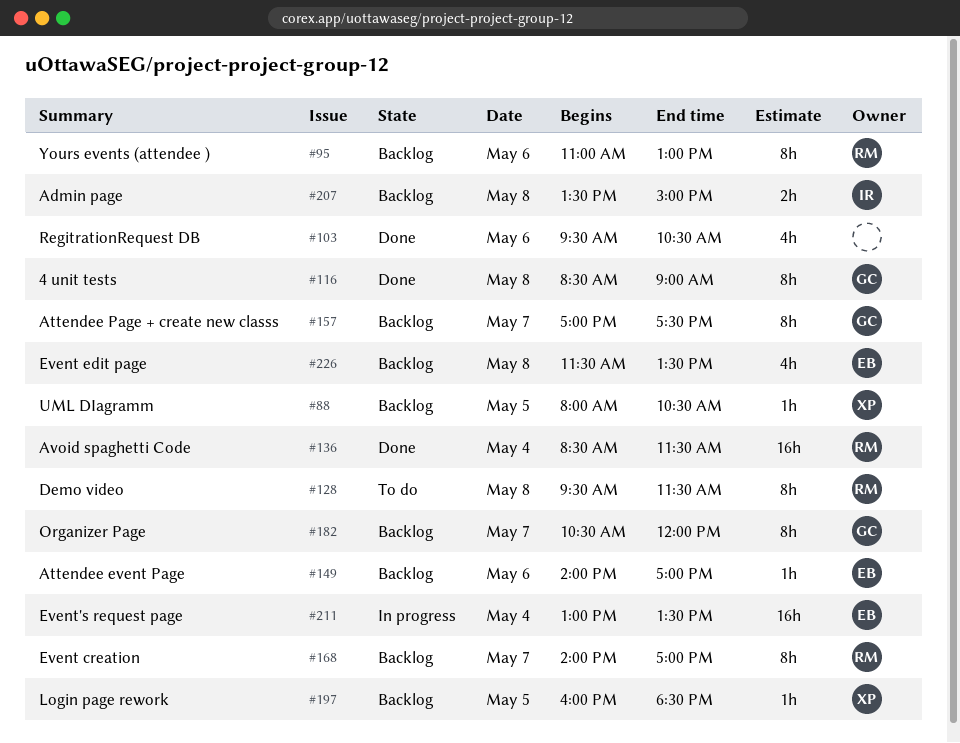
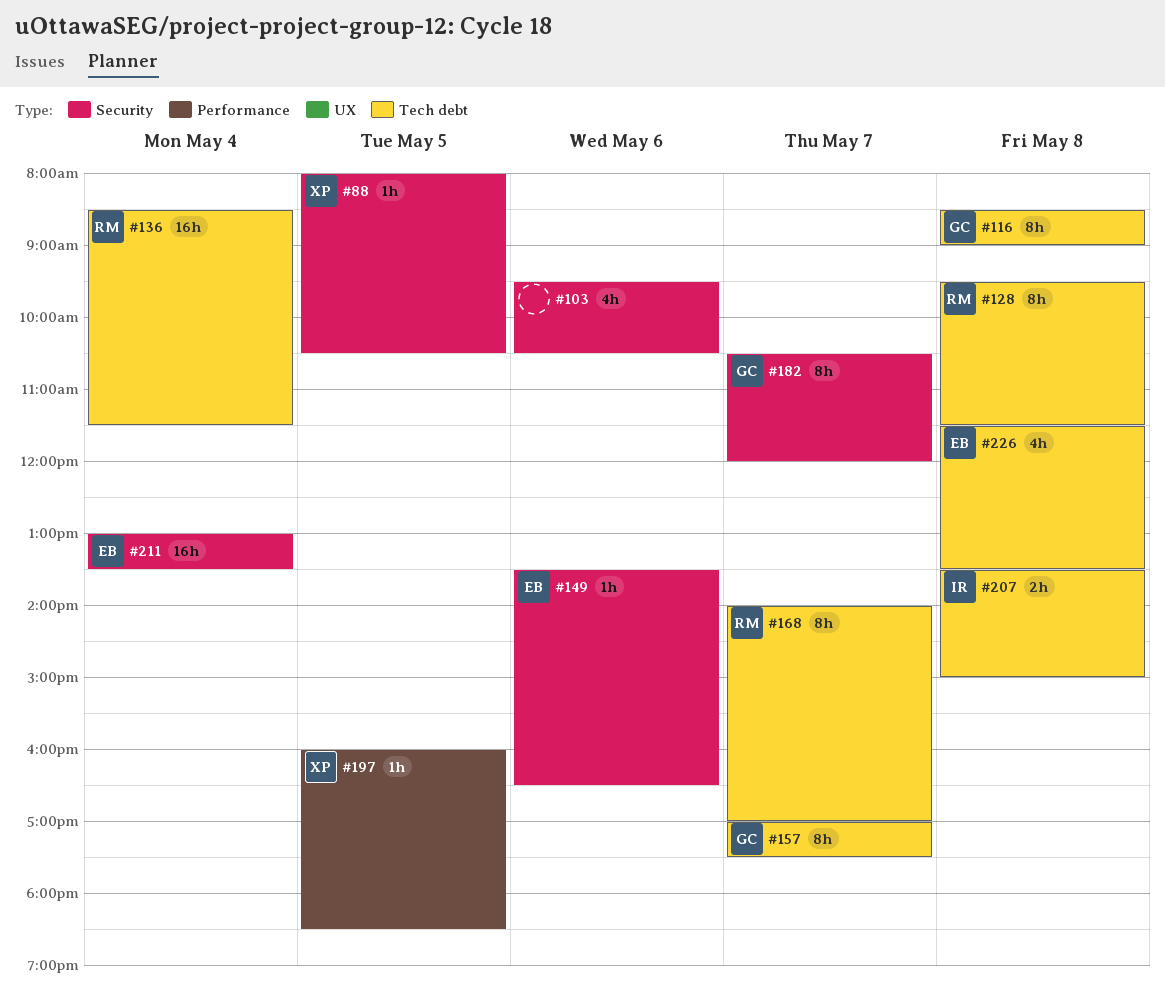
#95: present -> none
#149, begins: 14:00 -> 13:30
#149, ends: 17:00 -> 16:30

